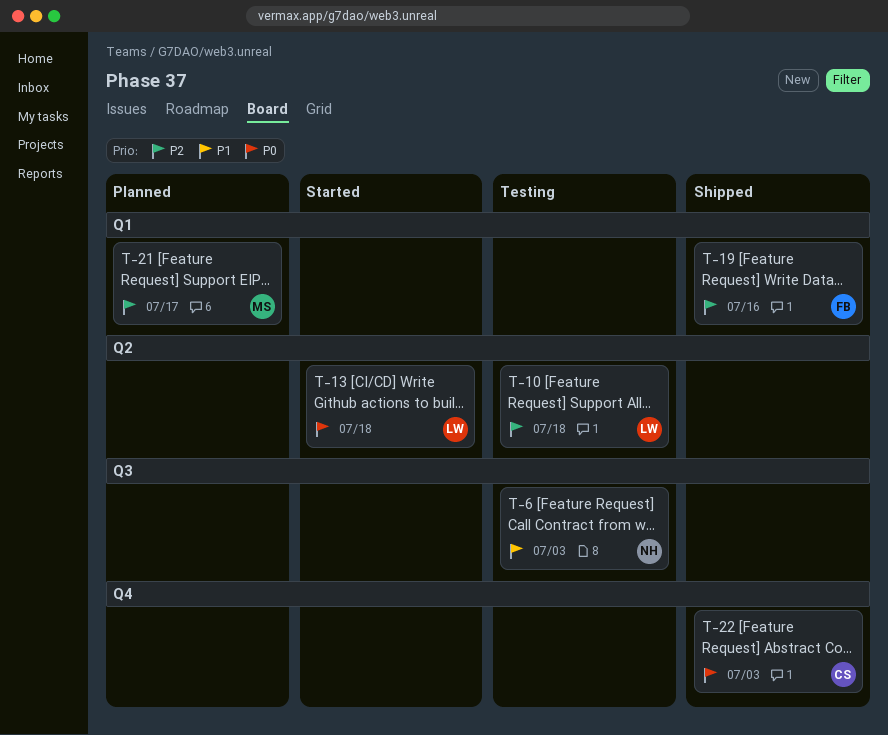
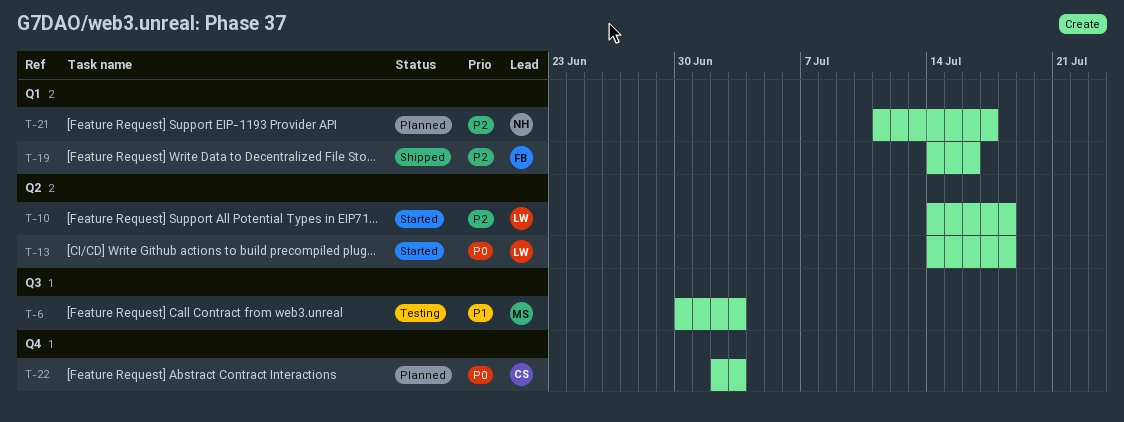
T-6, owner: NH -> MS
T-10, status: Testing -> Started
T-21, owner: MS -> NH
T-22, status: Shipped -> Planned

